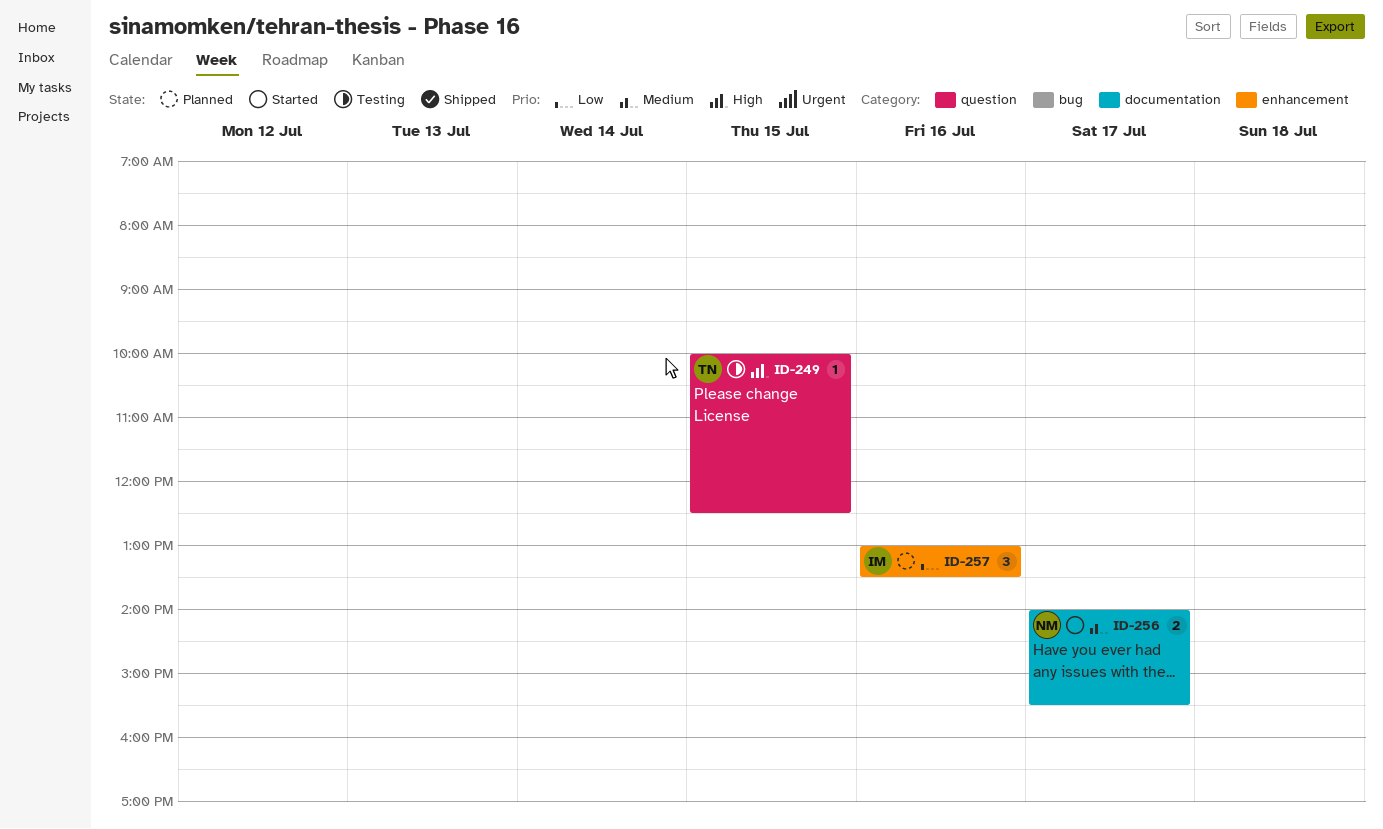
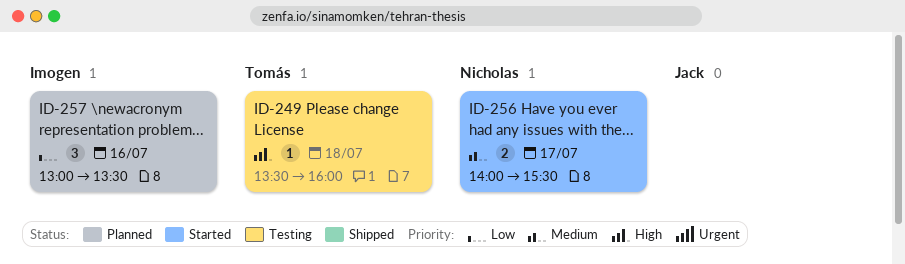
ID-249, day: Jul 15 -> Jul 18
ID-249, begins: 10:00 -> 13:30
ID-249, ends: 12:30 -> 16:00

